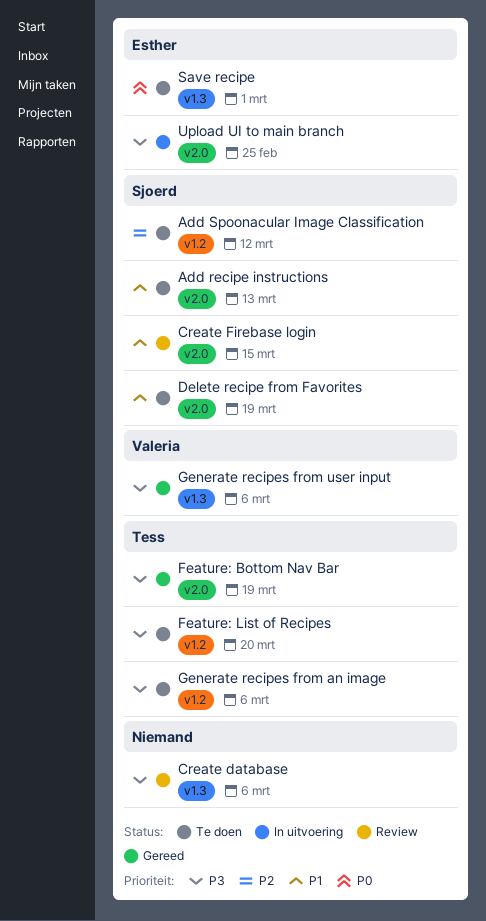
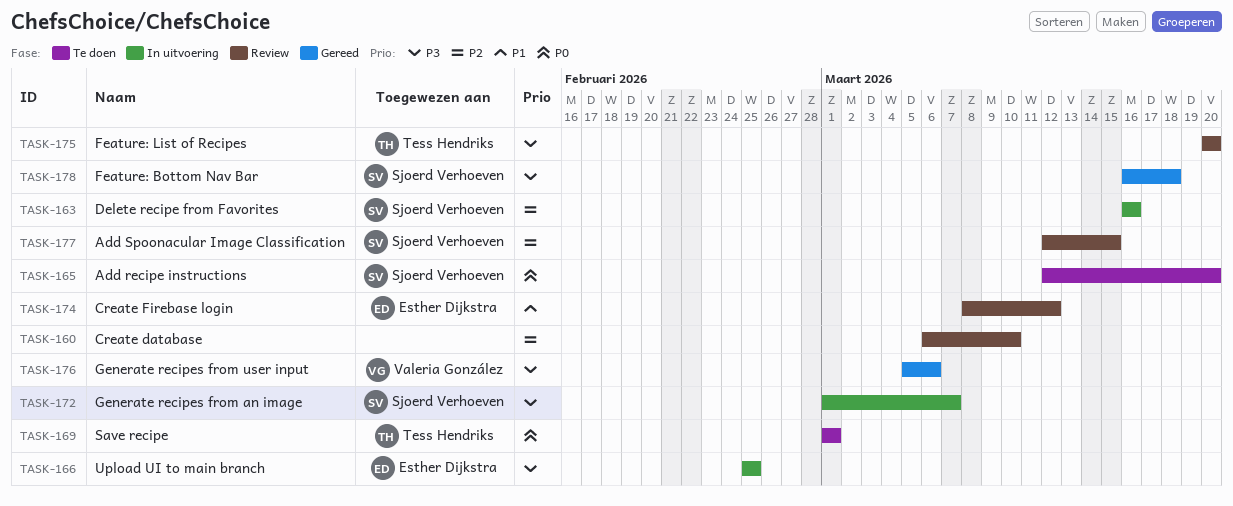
Add recipe instructions, priority: P1 -> P0
Add recipe instructions, due: Mar 13 -> Mar 20
Add Spoonacular Image Classification, status: Te doen -> Review
Add Spoonacular Image Classification, due: Mar 12 -> Mar 15
Create database, priority: P3 -> P2
Create database, due: Mar 6 -> Mar 10
Create Firebase login, owner: Sjoerd Verhoeven -> Esther Dijkstra
Create Firebase login, due: Mar 15 -> Mar 12
Delete recipe from Favorites, status: Te doen -> In uitvoering
Delete recipe from Favorites, priority: P1 -> P2
Delete recipe from Favorites, due: Mar 19 -> Mar 16
Feature: Bottom Nav Bar, owner: Tess Hendriks -> Sjoerd Verhoeven
Feature: Bottom Nav Bar, due: Mar 19 -> Mar 18
Feature: List of Recipes, status: Te doen -> Review
Generate recipes from an image, status: Te doen -> In uitvoering
Generate recipes from an image, owner: Tess Hendriks -> Sjoerd Verhoeven
Generate recipes from an image, due: Mar 6 -> Mar 7
Save recipe, owner: Esther Dijkstra -> Tess Hendriks

